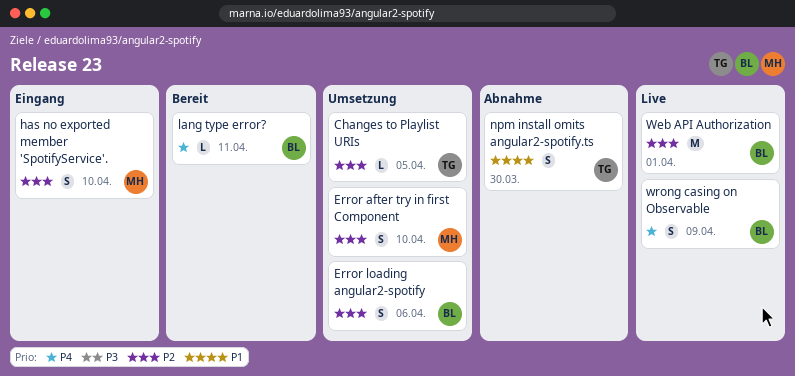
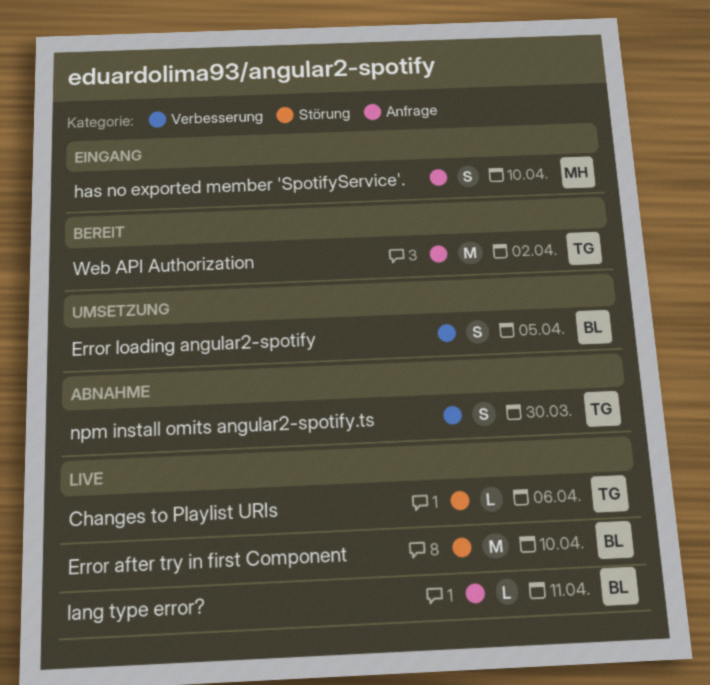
Changes to Playlist URIs, status: Umsetzung -> Live
Changes to Playlist URIs, due: Apr 5 -> Apr 6
Error after try in first Component, status: Umsetzung -> Live
Error after try in first Component, owner: MH -> BL
Error after try in first Component, estimate: S -> M
Error loading angular2-spotify, due: Apr 6 -> Apr 5
lang type error?, status: Bereit -> Live
Web API Authorization, status: Live -> Bereit
Web API Authorization, owner: BL -> TG
Web API Authorization, due: Apr 1 -> Apr 2
wrong casing on Observable: present -> none

